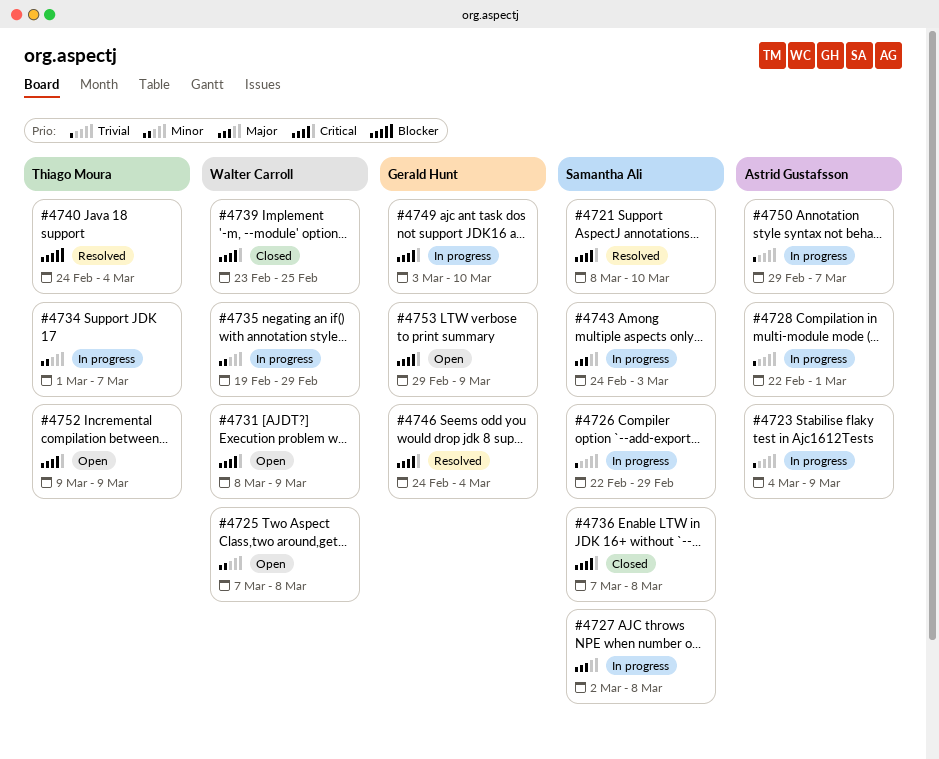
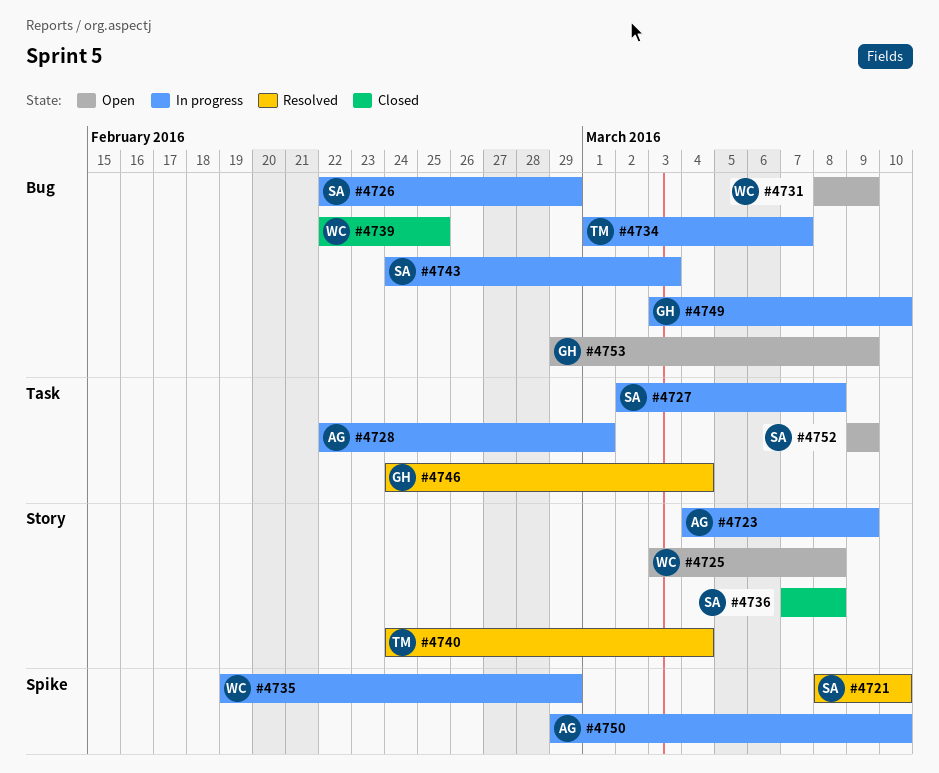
#4725, start: Mar 7 -> Mar 3
#4739, start: Feb 23 -> Feb 22
#4750, due: Mar 7 -> Mar 10
#4752, owner: Thiago Moura -> Samantha Ali

